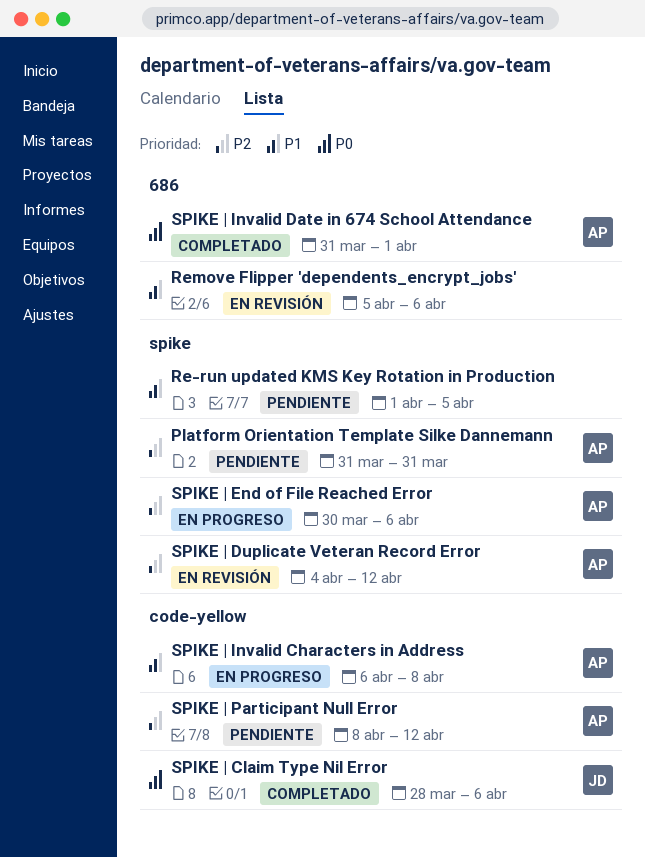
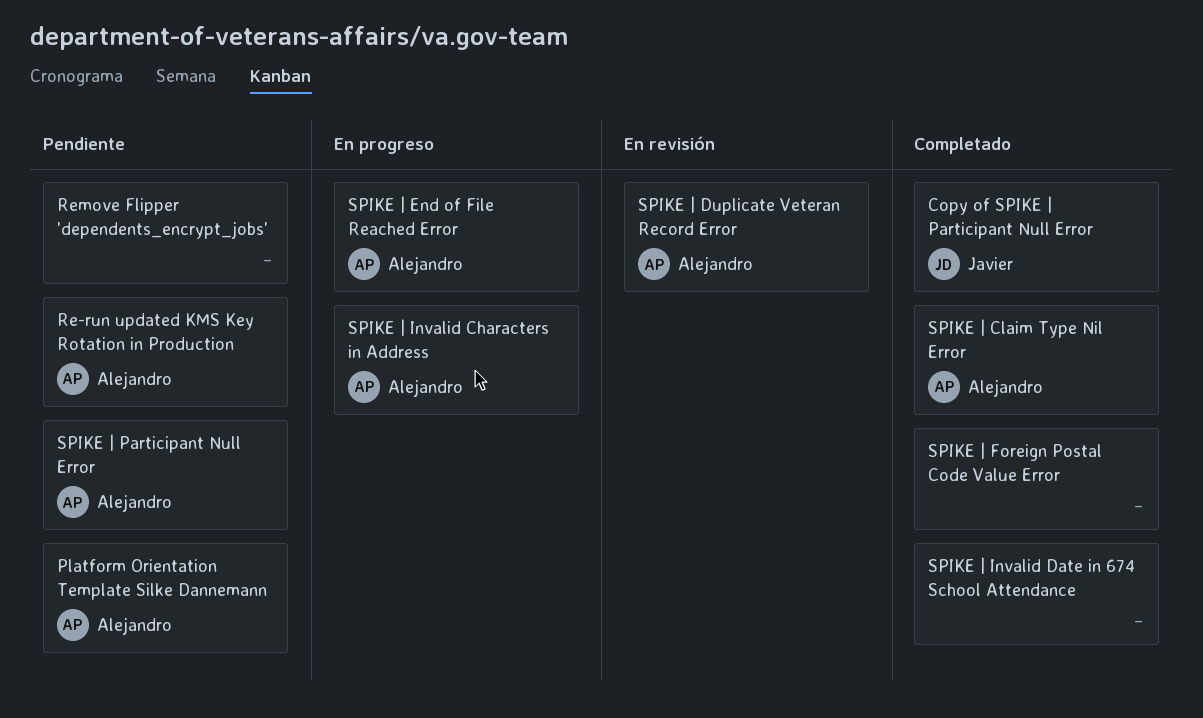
Copy of SPIKE | Participant Null Error: none -> present
Re-run updated KMS Key Rotation in Production, owner: none -> Alejandro
Remove Flipper 'dependents_encrypt_jobs', status: En revisión -> Pendiente
SPIKE | Claim Type Nil Error, owner: Javier -> Alejandro
SPIKE | Foreign Postal Code Value Error: none -> present
SPIKE | Invalid Date in 674 School Attendance, owner: Alejandro -> none

